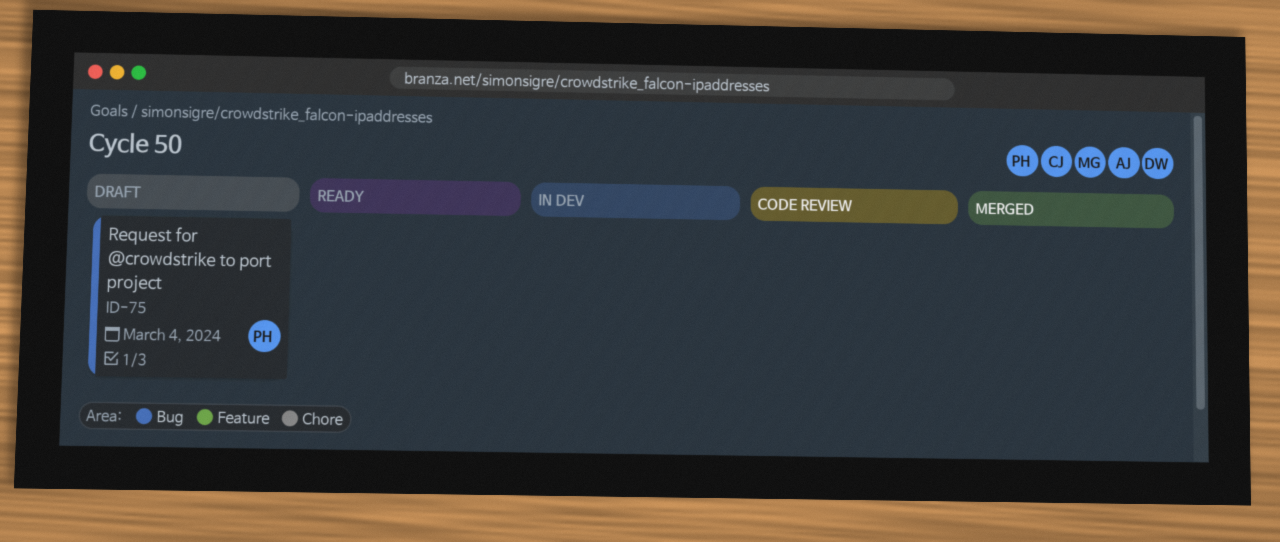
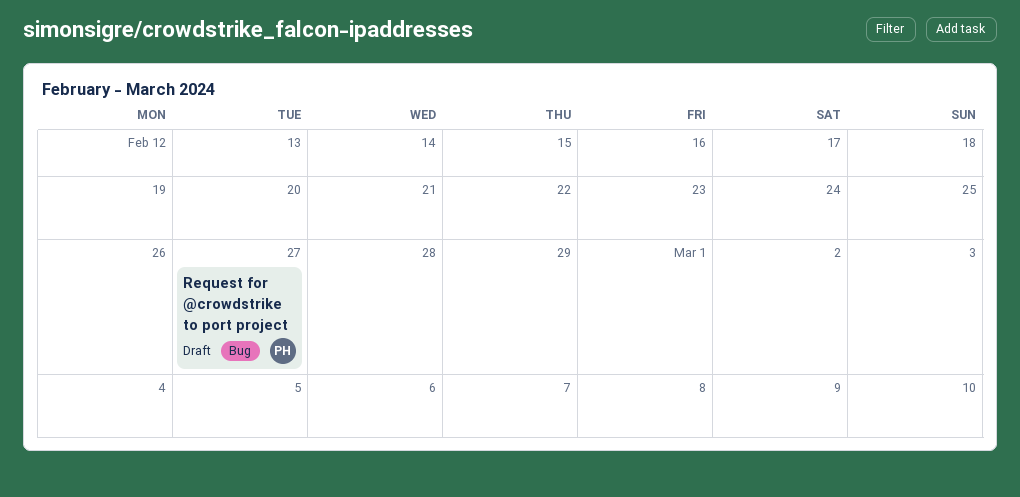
Request for @crowdstrike to port project, due: Mar 4 -> Feb 27

